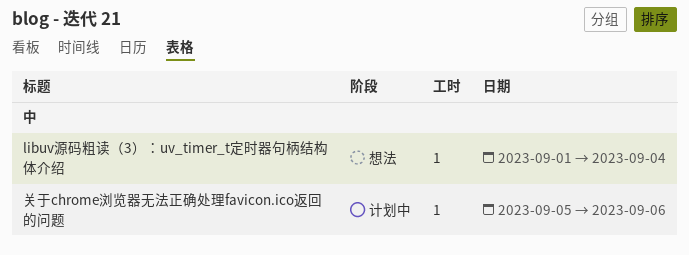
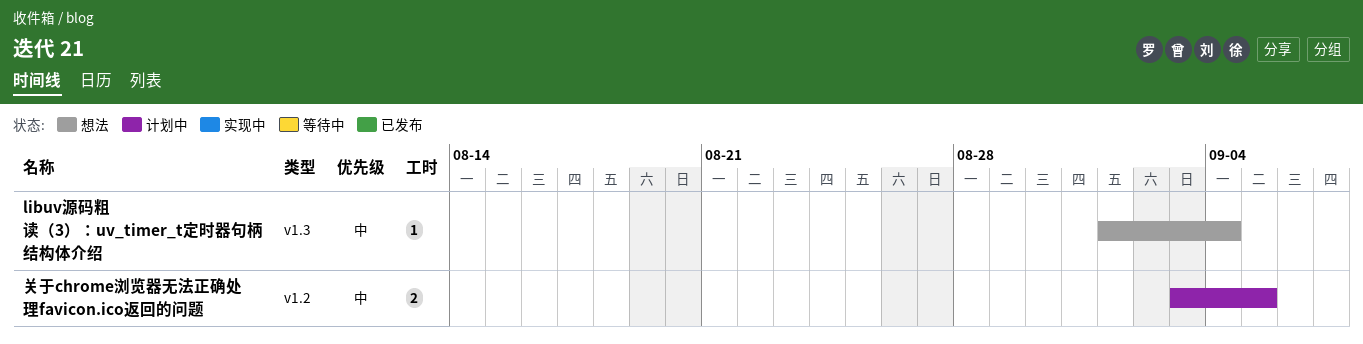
关于chrome浏览器无法正确处理favicon.ico返回的问题, estimate: 1 -> 2
关于chrome浏览器无法正确处理favicon.ico返回的问题, start: Sep 5 -> Sep 3
关于chrome浏览器无法正确处理favicon.ico返回的问题, due: Sep 6 -> Sep 5

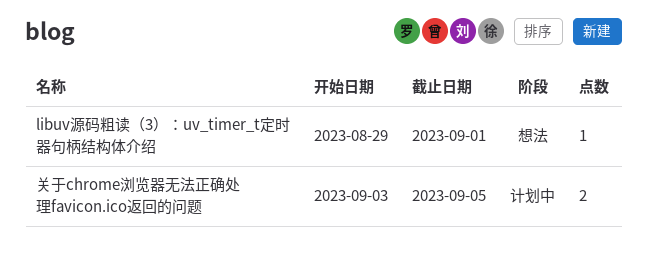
libuv源码粗读（3）：uv_timer_t定时器句柄结构体介绍, start: Sep 1 -> Aug 29
libuv源码粗读（3）：uv_timer_t定时器句柄结构体介绍, due: Sep 4 -> Sep 1

